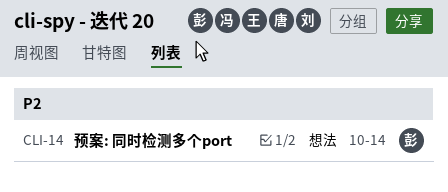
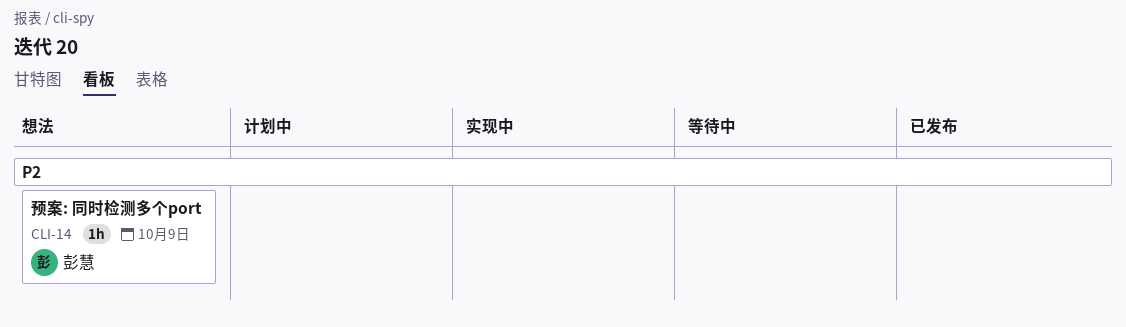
CLI-14, due: Oct 14 -> Oct 9

